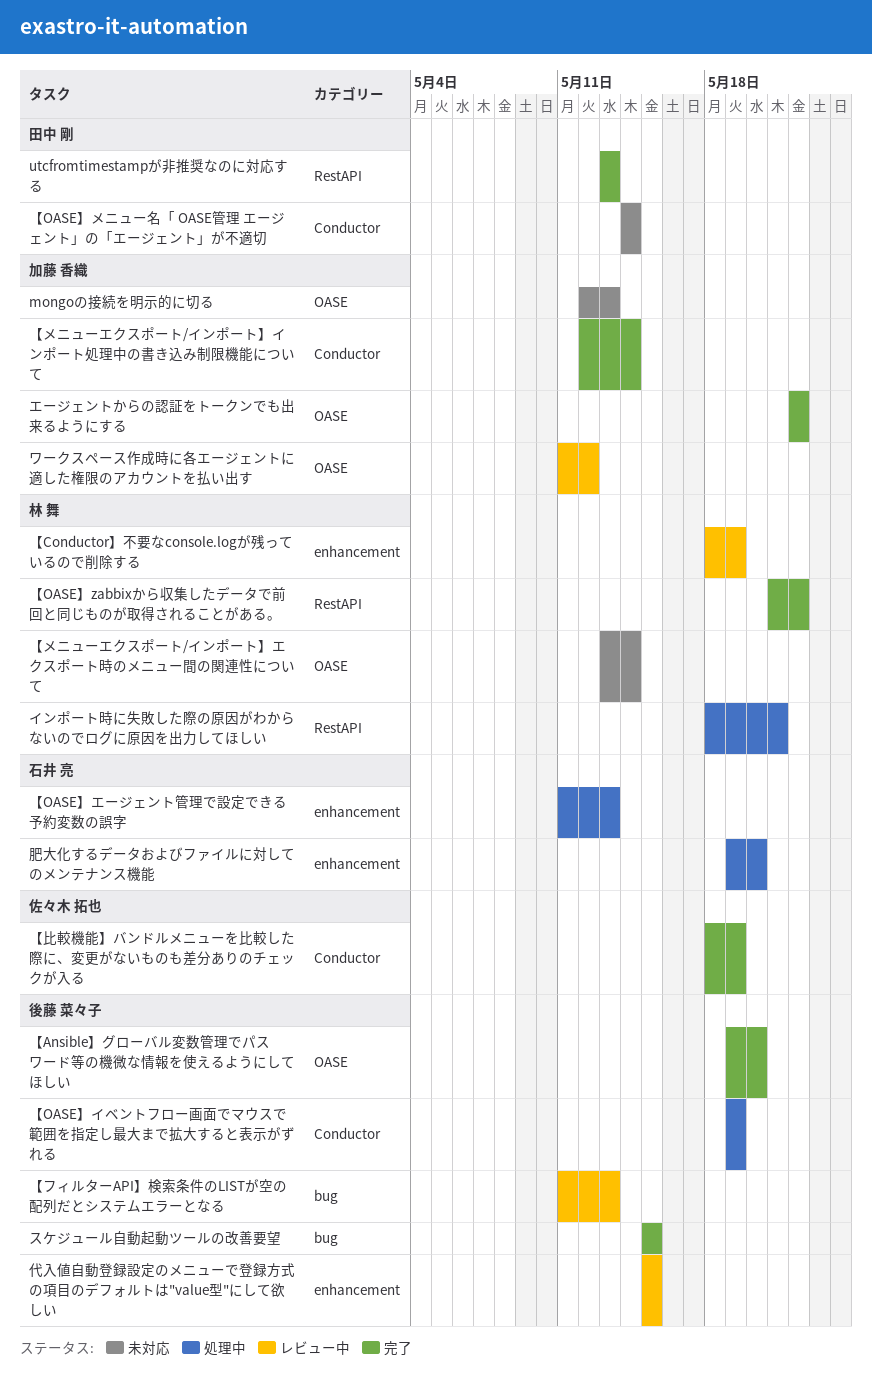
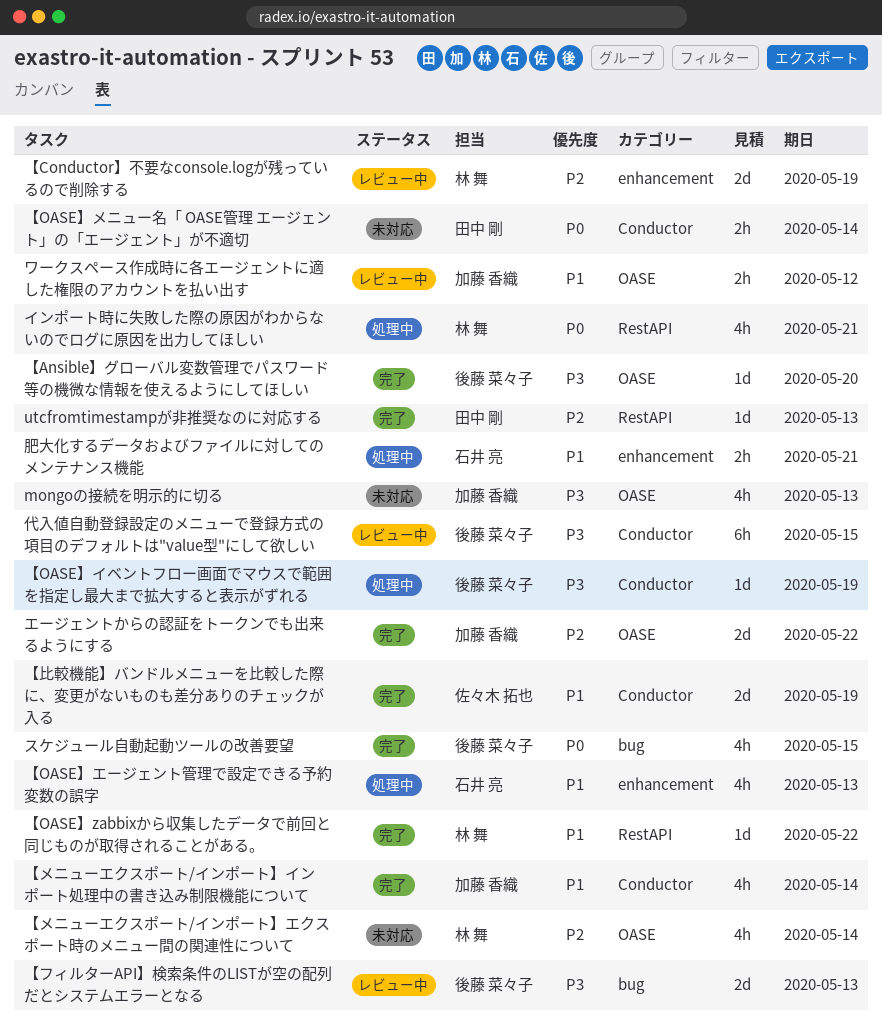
代入値自動登録設定のメニューで登録方式の項目のデフォルトは"value型"にして欲しい, label: enhancement -> Conductor
肥大化するデータおよびファイルに対してのメンテナンス機能, due: May 20 -> May 21

